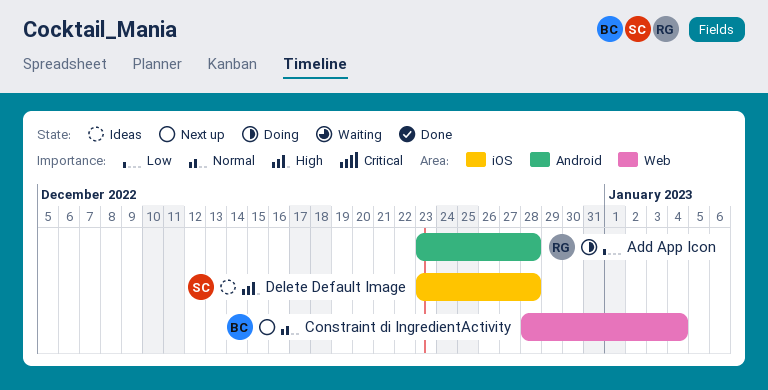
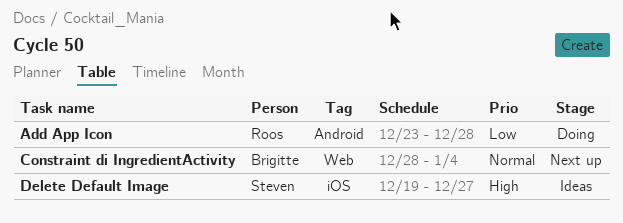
Delete Default Image, start: Dec 23 -> Dec 19
Delete Default Image, due: Dec 28 -> Dec 27

